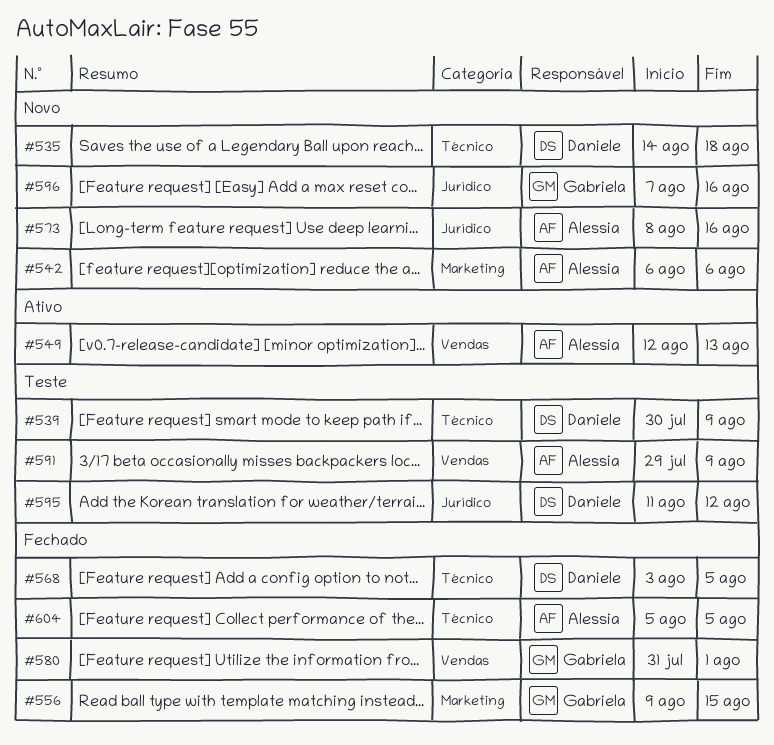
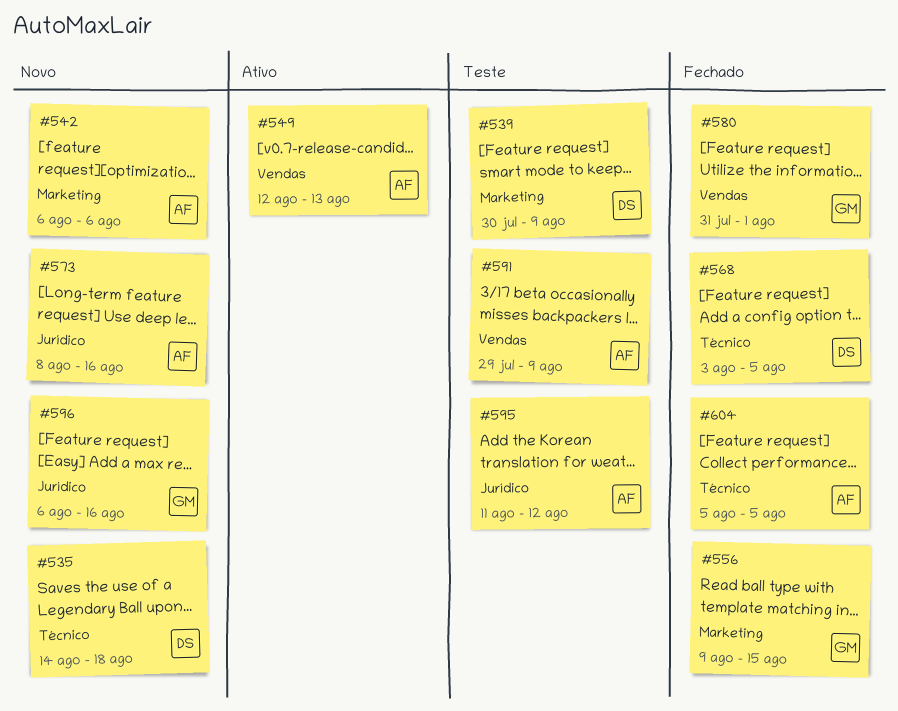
#539, label: Técnico -> Marketing
#595, owner: Daniele -> Alessia
#596, start: Aug 7 -> Aug 6

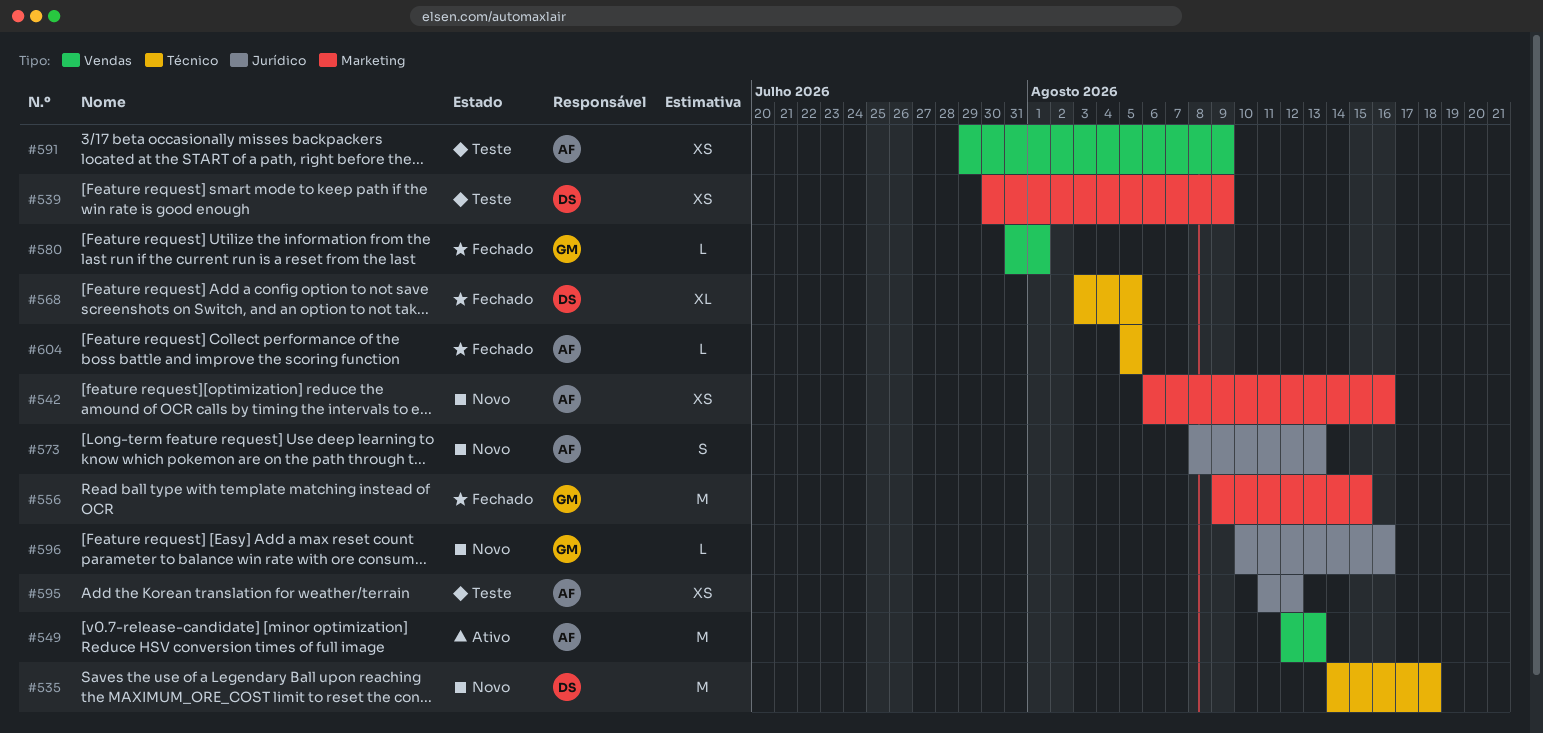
#542, due: Aug 6 -> Aug 16
#573, due: Aug 16 -> Aug 13
#596, start: Aug 6 -> Aug 10

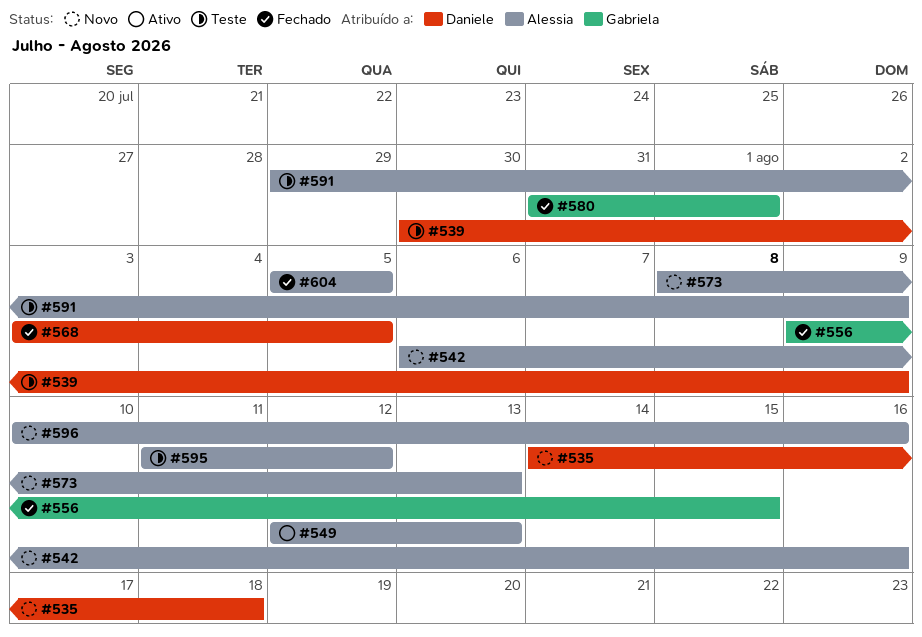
#596, owner: Gabriela -> Alessia

